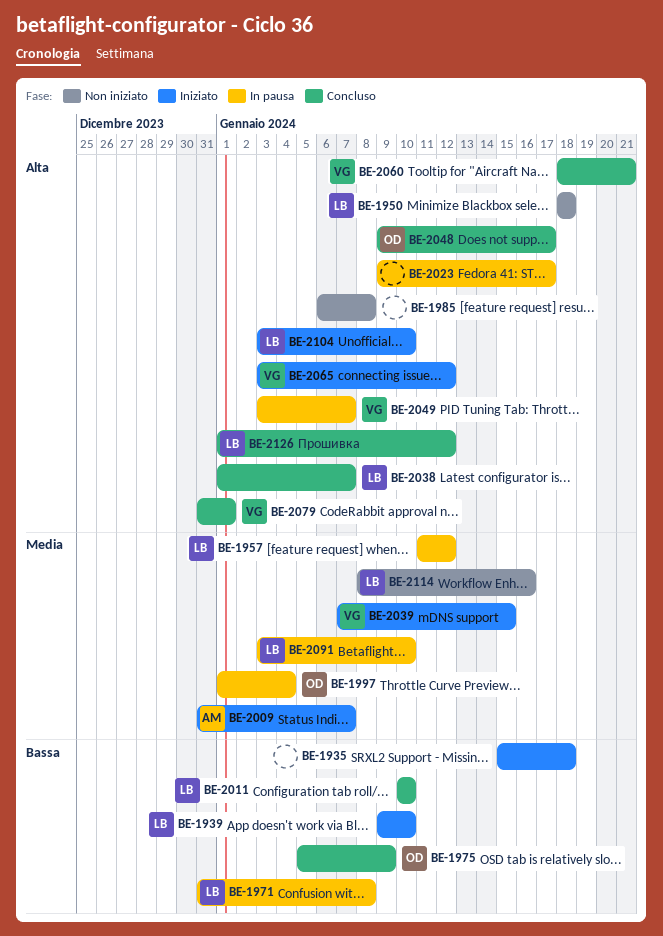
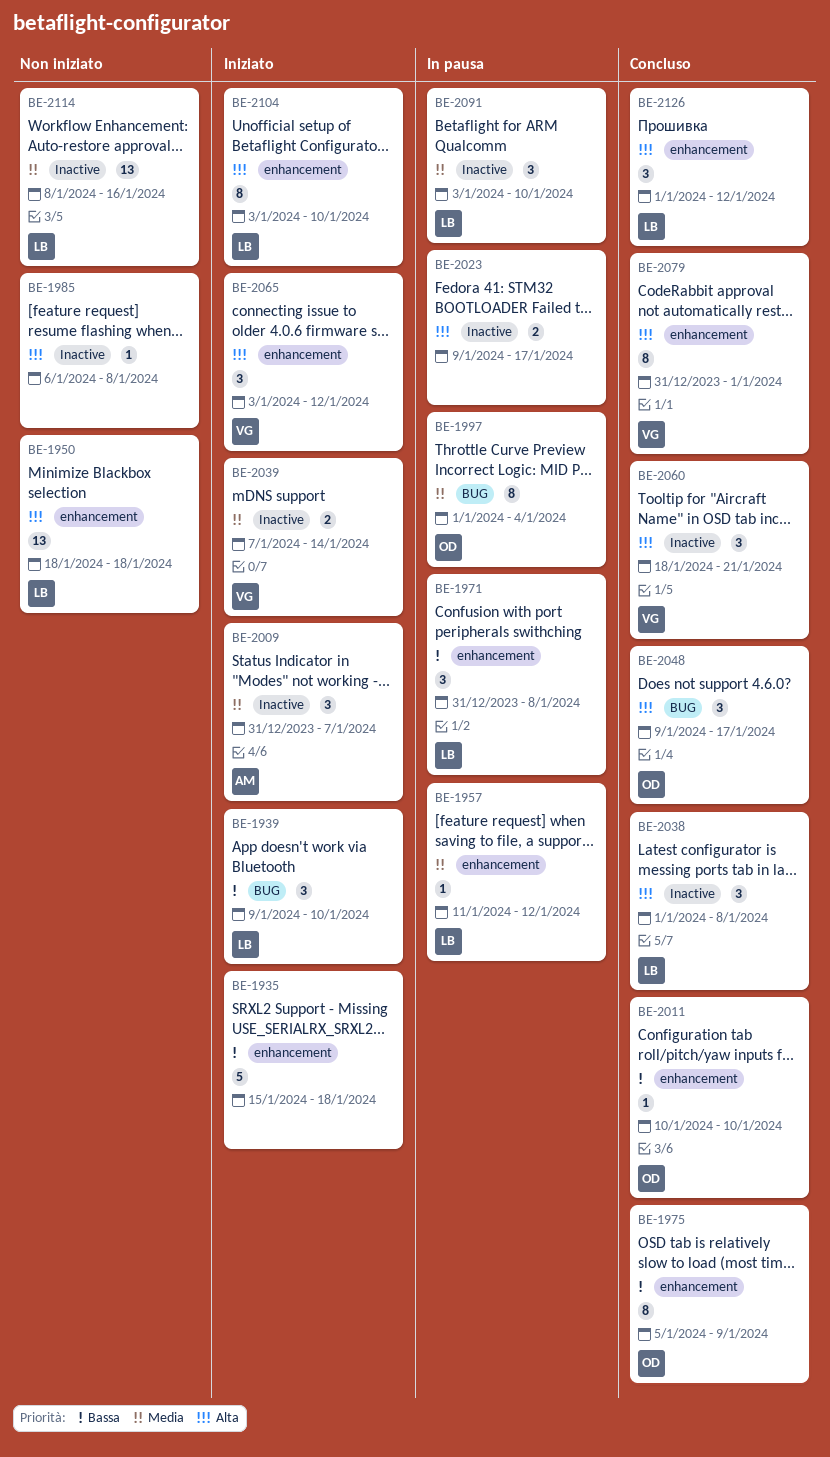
BE-2011, owner: LB -> OD
BE-2038, due: Jan 7 -> Jan 8
BE-2039, due: Jan 15 -> Jan 14
BE-2049: present -> none

